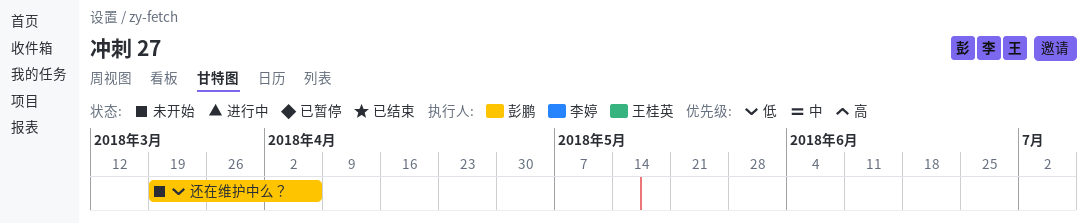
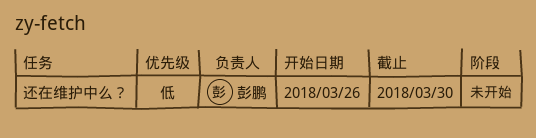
还在维护中么？, start: Mar 19 -> Mar 26
还在维护中么？, due: Apr 6 -> Mar 30

